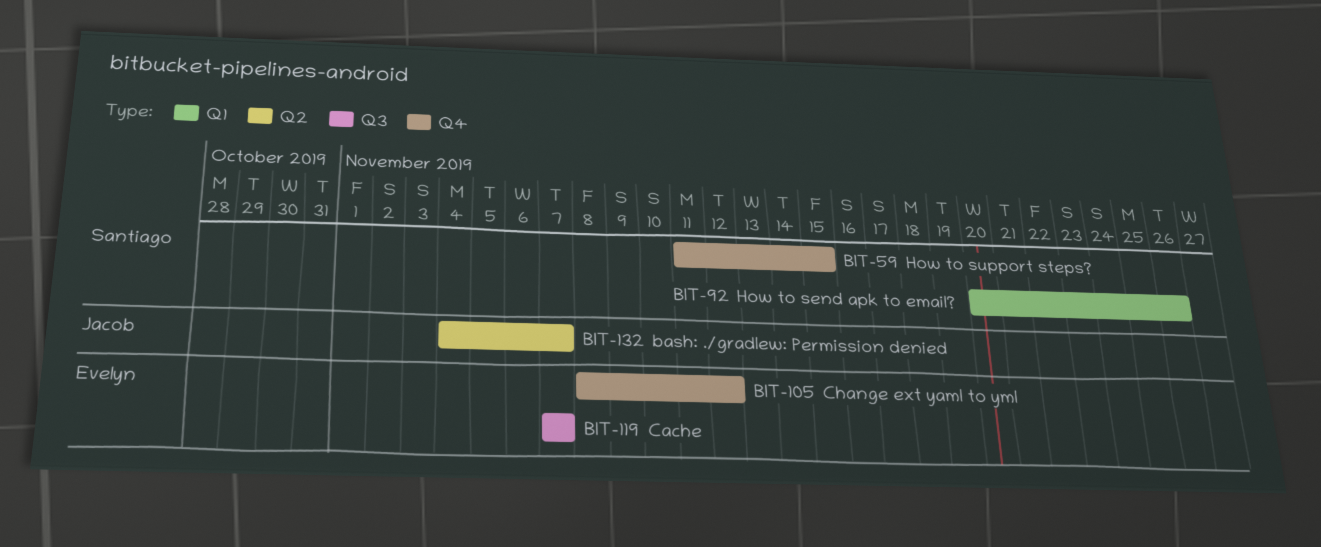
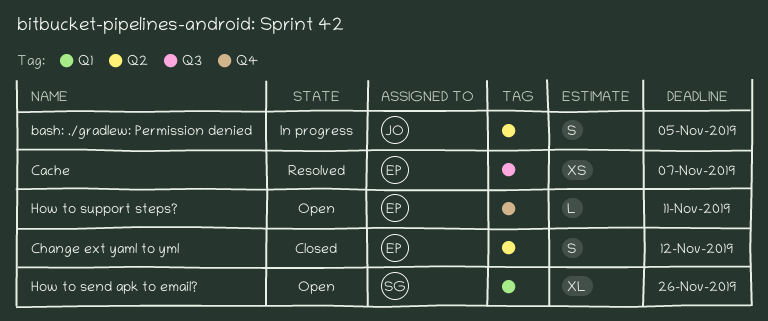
bash: ./gradlew: Permission denied, due: Nov 7 -> Nov 5
Change ext yaml to yml, label: Q4 -> Q2
How to support steps?, owner: Santiago -> Evelyn
How to support steps?, due: Nov 15 -> Nov 11

